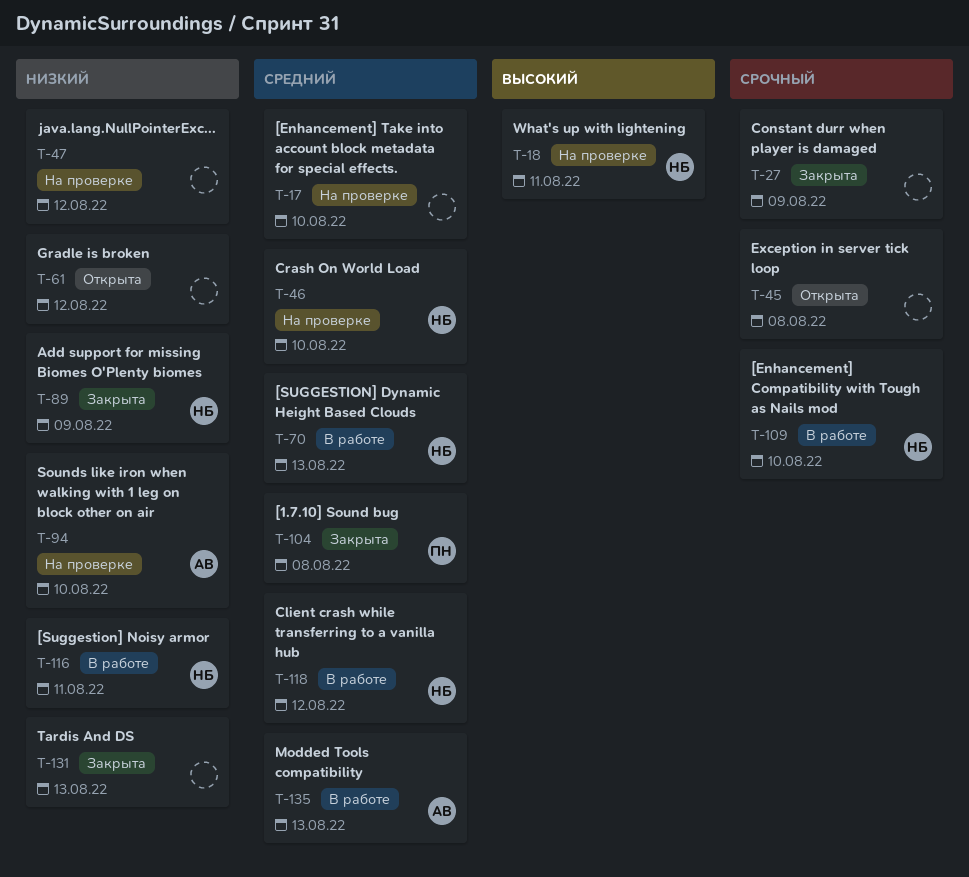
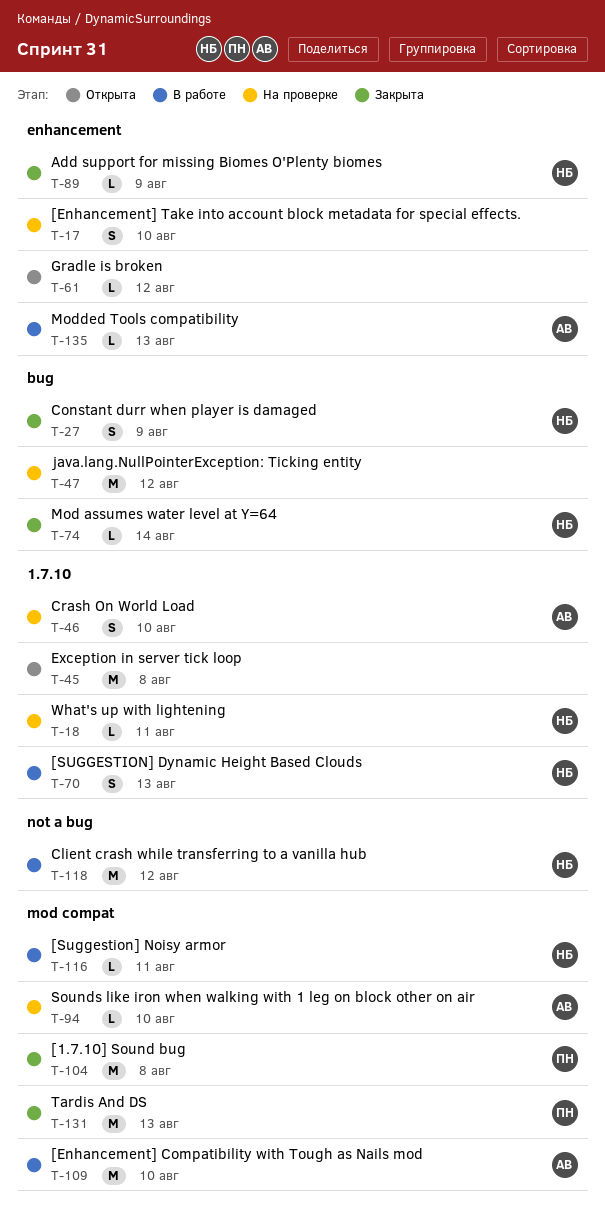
T-27, owner: none -> НБ
T-46, owner: НБ -> АВ
T-74: none -> present
T-109, owner: НБ -> АВ
T-131, owner: none -> ПН

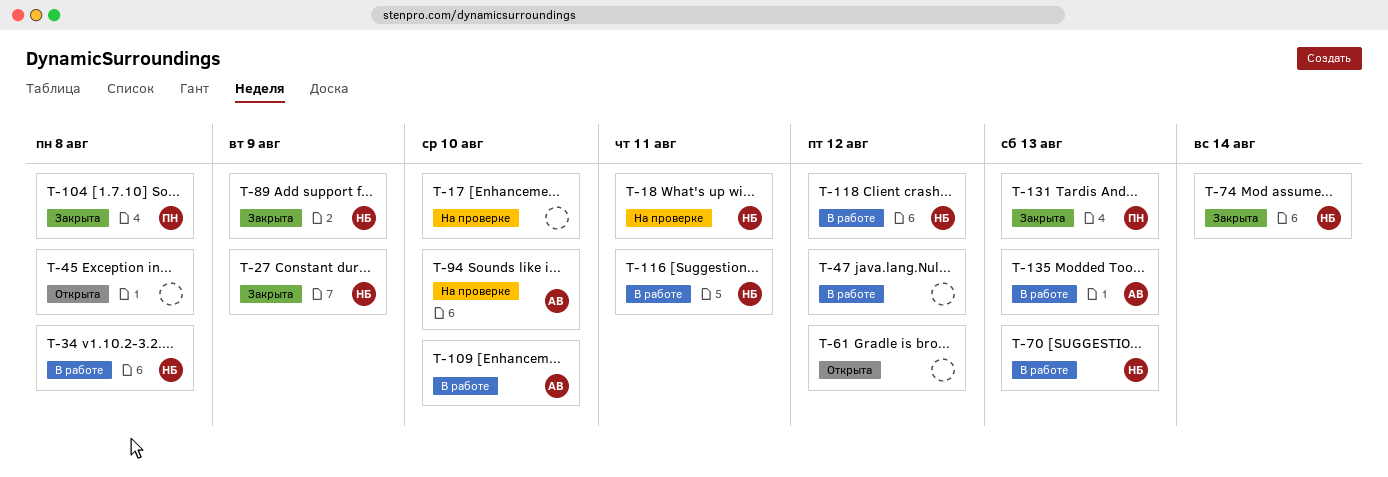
T-34: none -> present
T-46: present -> none
T-47, status: На проверке -> В работе

